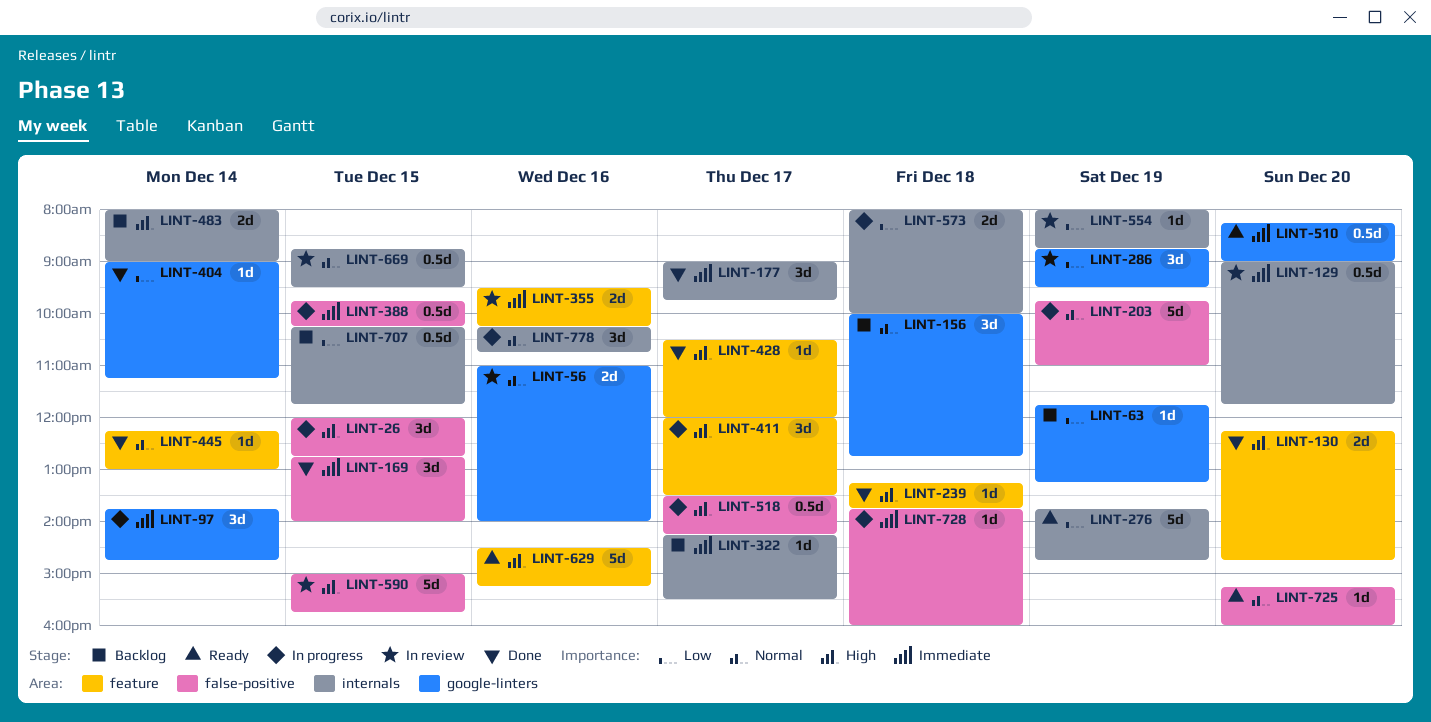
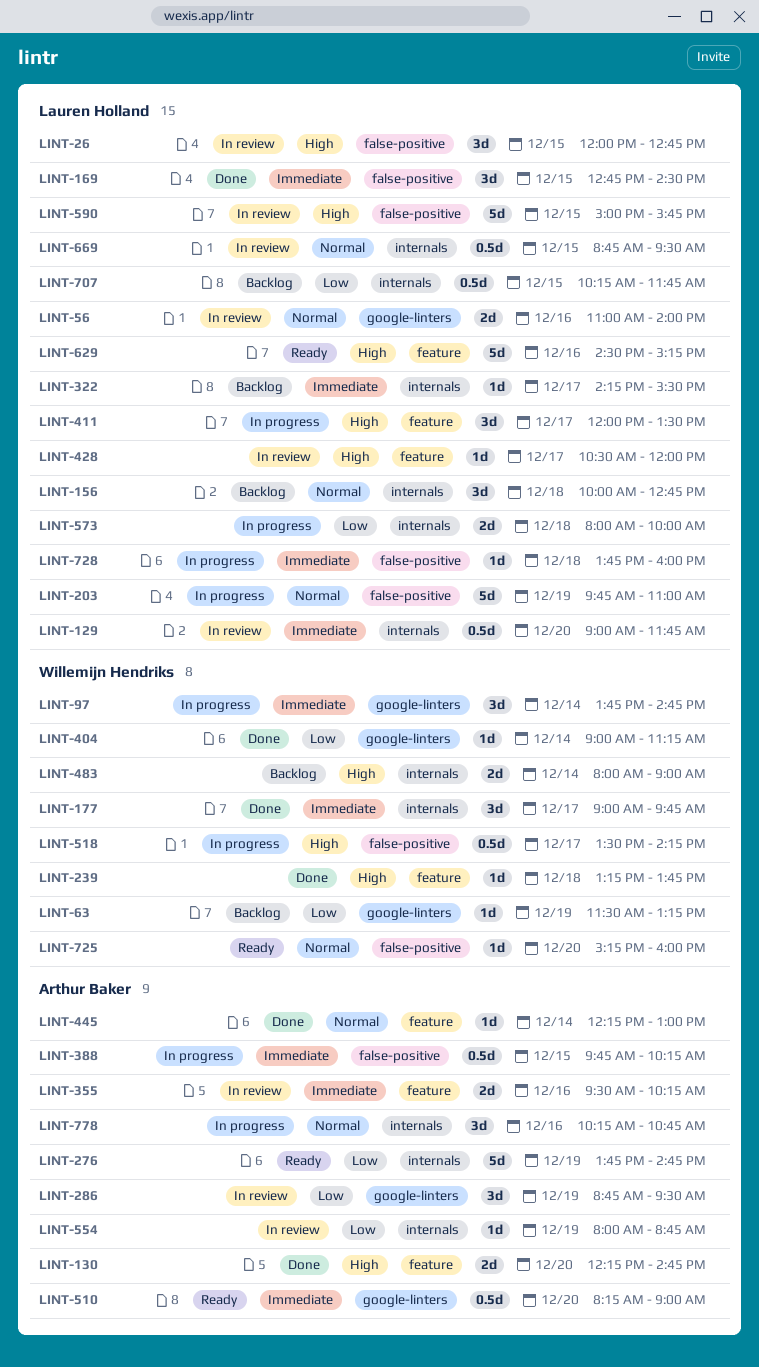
LINT-26, status: In progress -> In review
LINT-63, begins: 11:45 -> 11:30
LINT-156, label: google-linters -> internals
LINT-169, ends: 14:00 -> 14:30
LINT-428, status: Done -> In review

